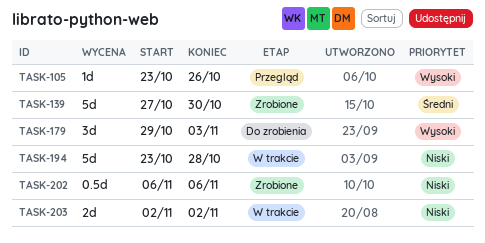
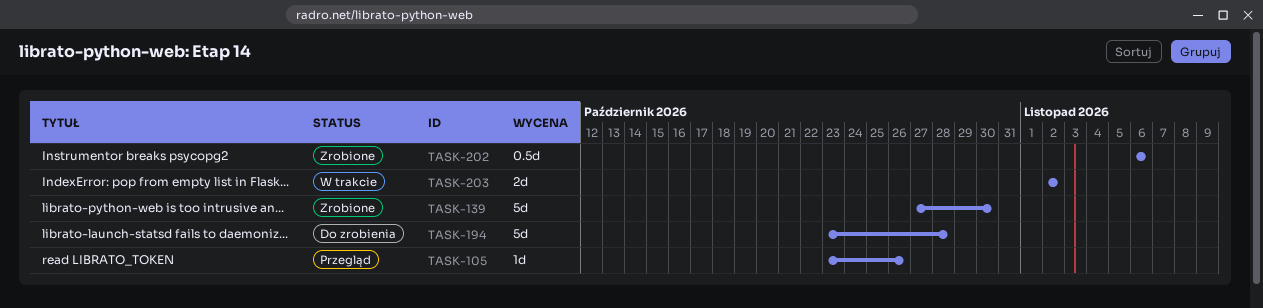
TASK-179: present -> none
TASK-194, status: W trakcie -> Do zrobienia

